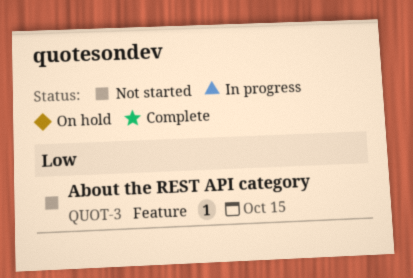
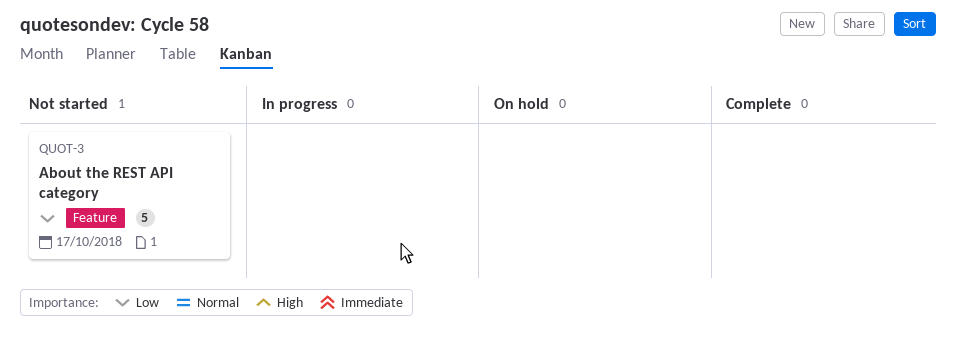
QUOT-3, estimate: 1 -> 5
QUOT-3, due: Oct 15 -> Oct 17

